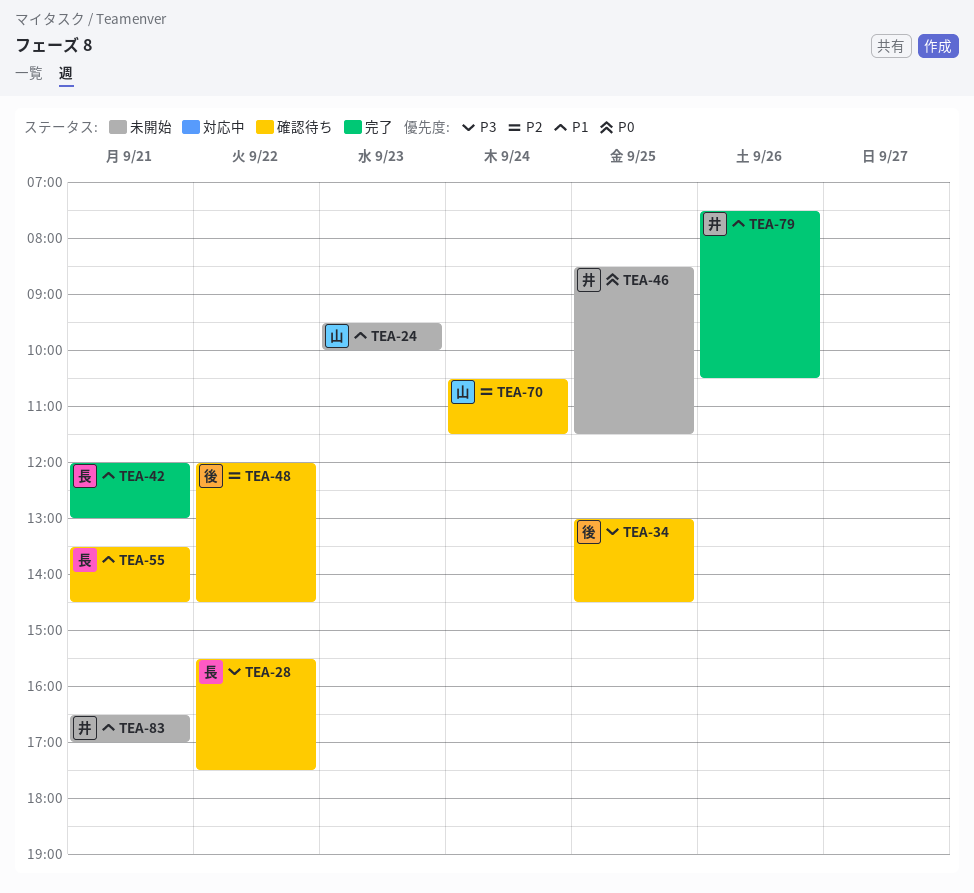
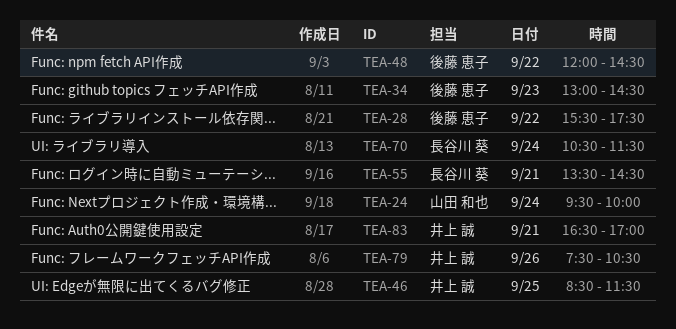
TEA-24, day: Sep 23 -> Sep 24
TEA-28, owner: 長谷川 葵 -> 後藤 恵子
TEA-34, day: Sep 25 -> Sep 23
TEA-42: present -> none
TEA-70, owner: 山田 和也 -> 長谷川 葵

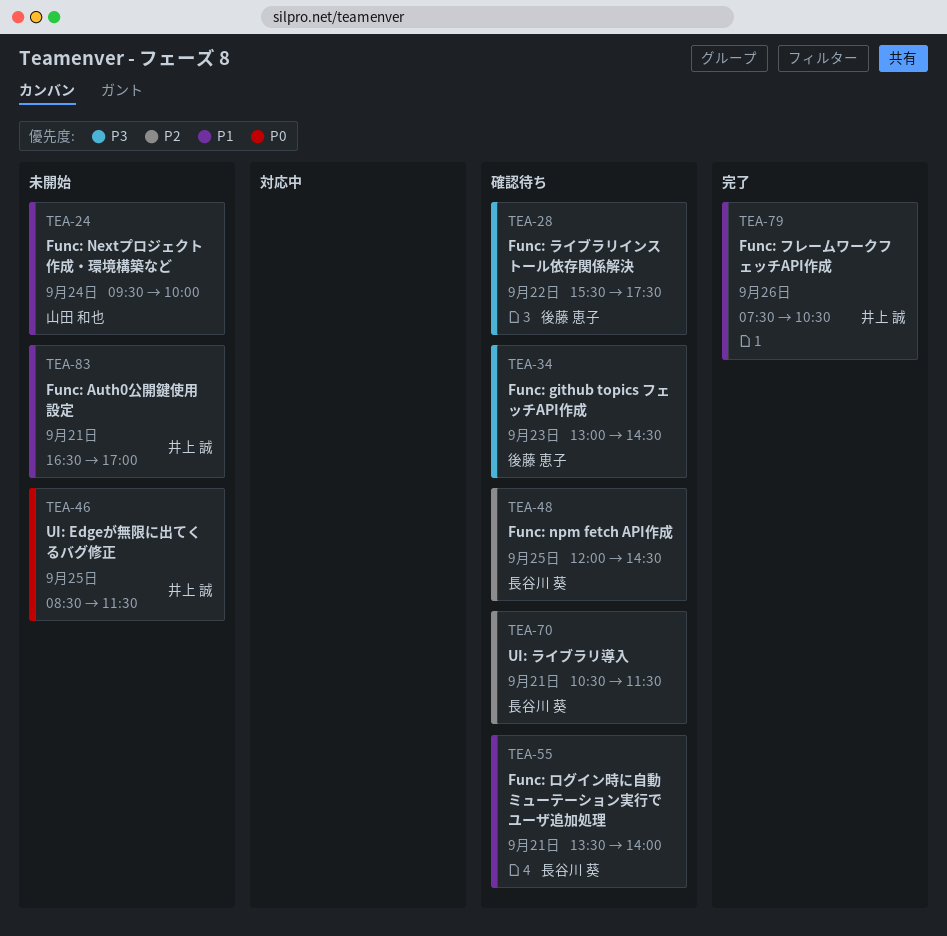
TEA-48, owner: 後藤 恵子 -> 長谷川 葵
TEA-48, day: Sep 22 -> Sep 25
TEA-55, ends: 14:30 -> 14:00
TEA-70, day: Sep 24 -> Sep 21

